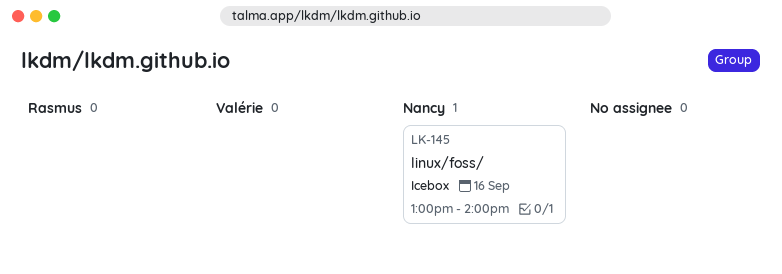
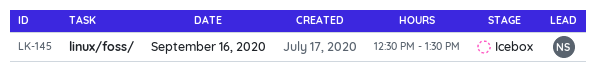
LK-145, begins: 13:00 -> 12:30
LK-145, ends: 14:00 -> 13:30

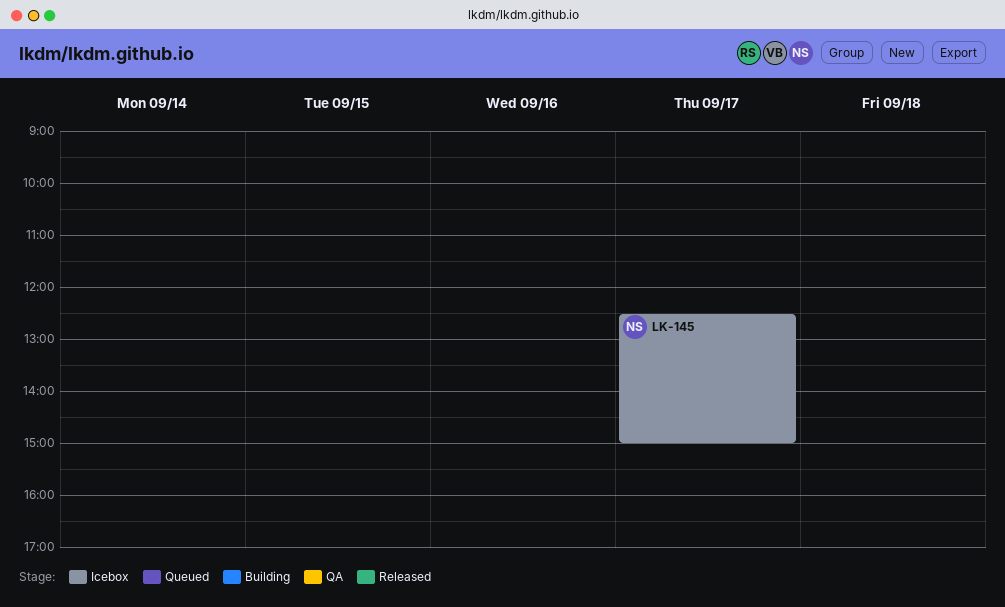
LK-145, day: Sep 16 -> Sep 17
LK-145, ends: 13:30 -> 15:00

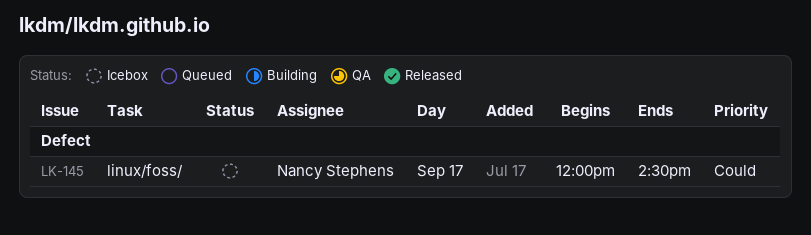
LK-145, begins: 12:30 -> 12:00
LK-145, ends: 15:00 -> 14:30

